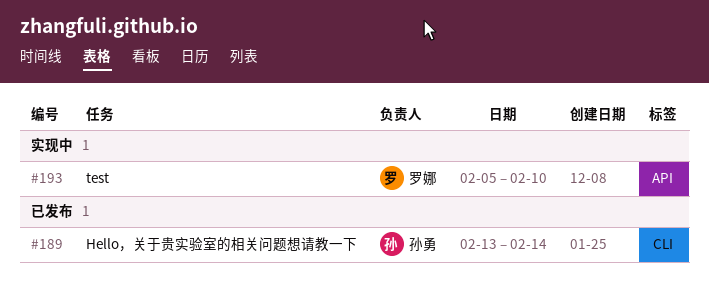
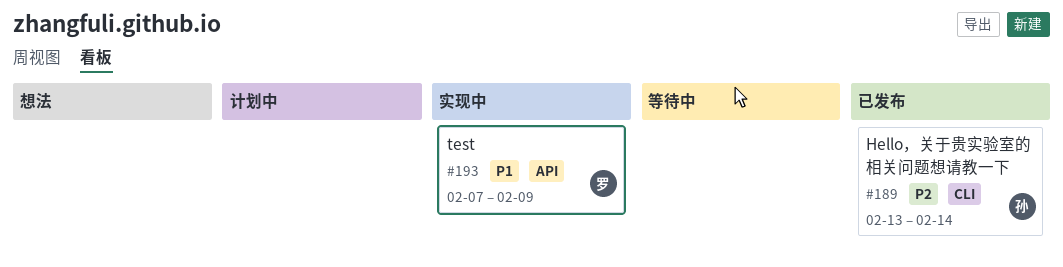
#193, start: Feb 5 -> Feb 7
#193, due: Feb 10 -> Feb 9

